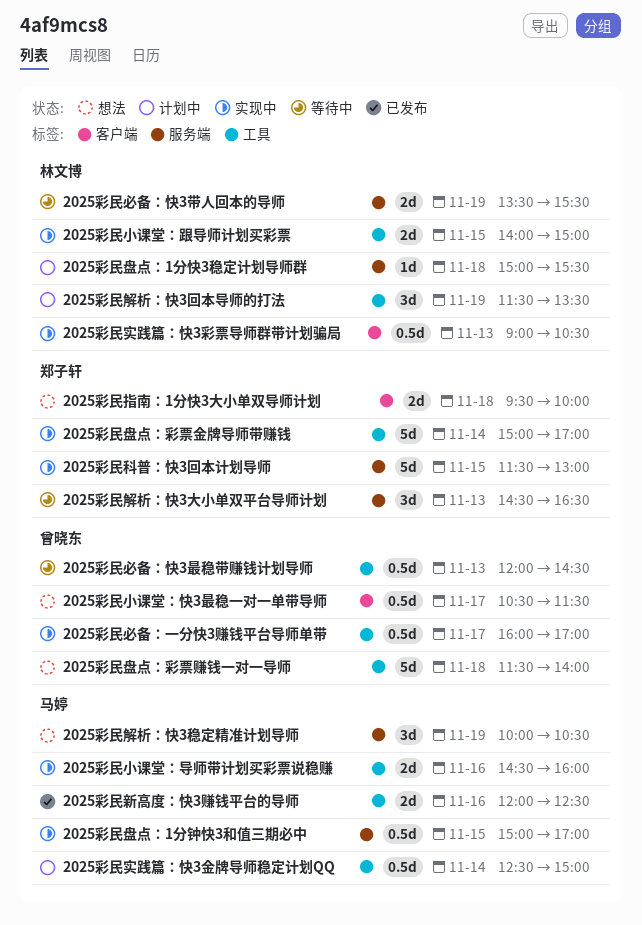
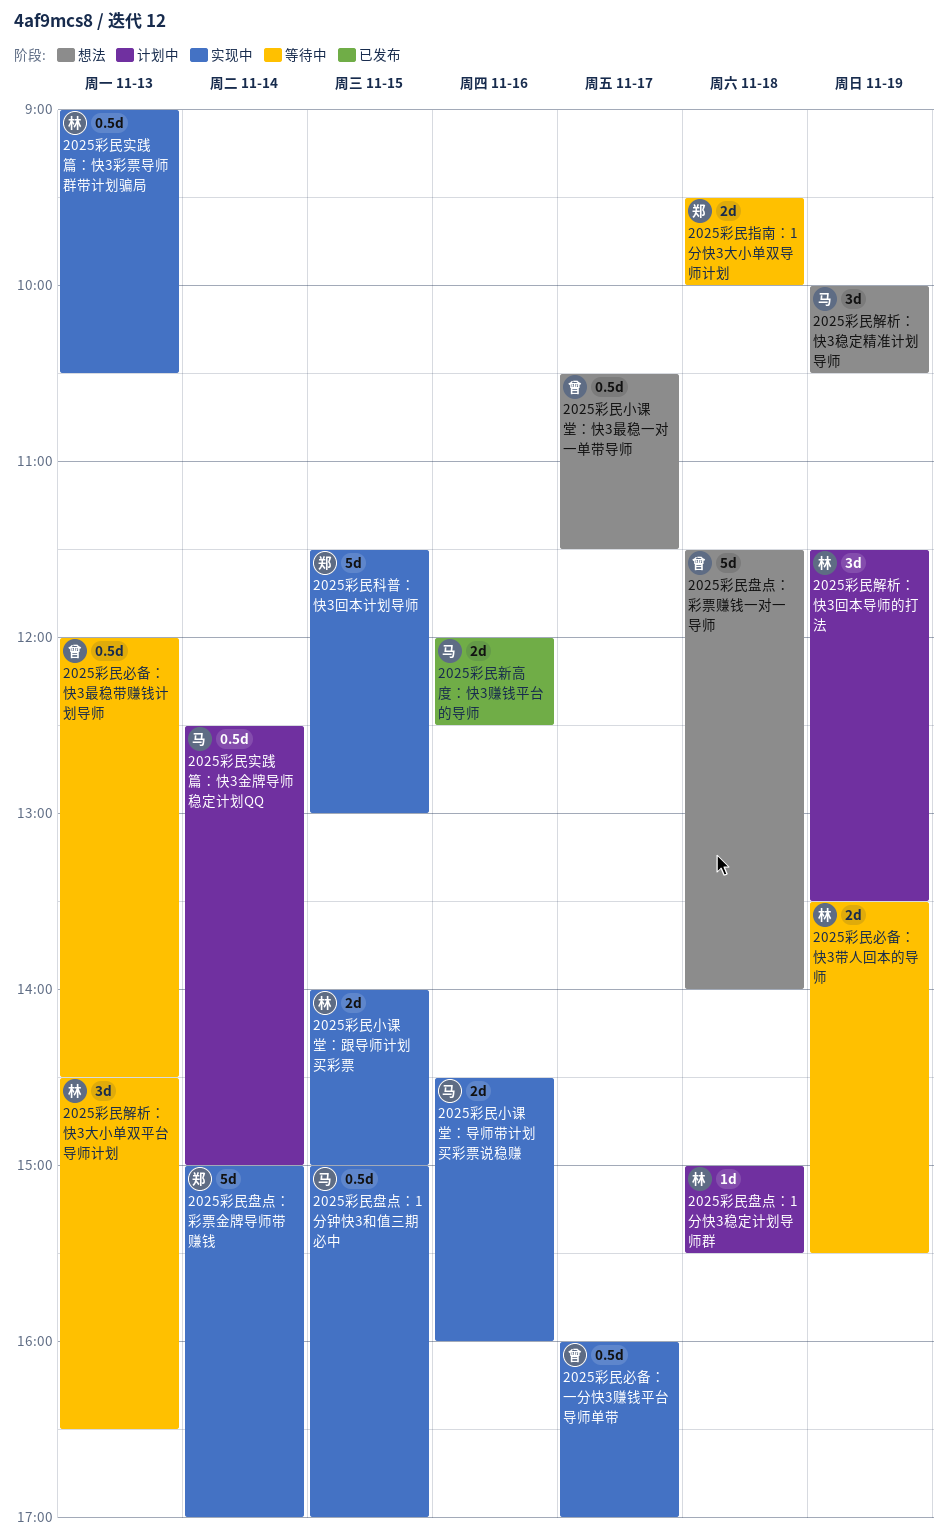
2025彩民指南：1分快3大小单双导师计划, status: 想法 -> 等待中
2025彩民解析：快3大小单双平台导师计划, owner: 郑子轩 -> 林文博

